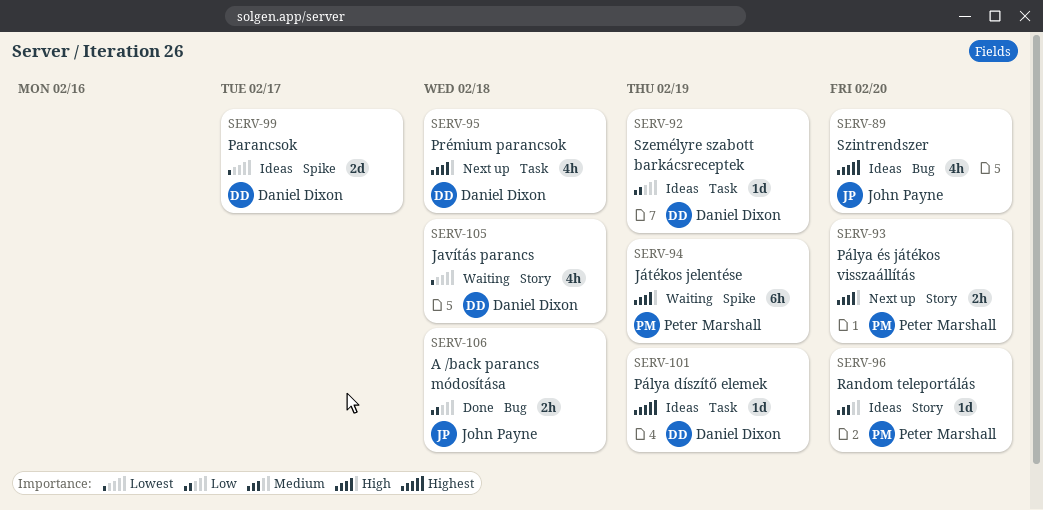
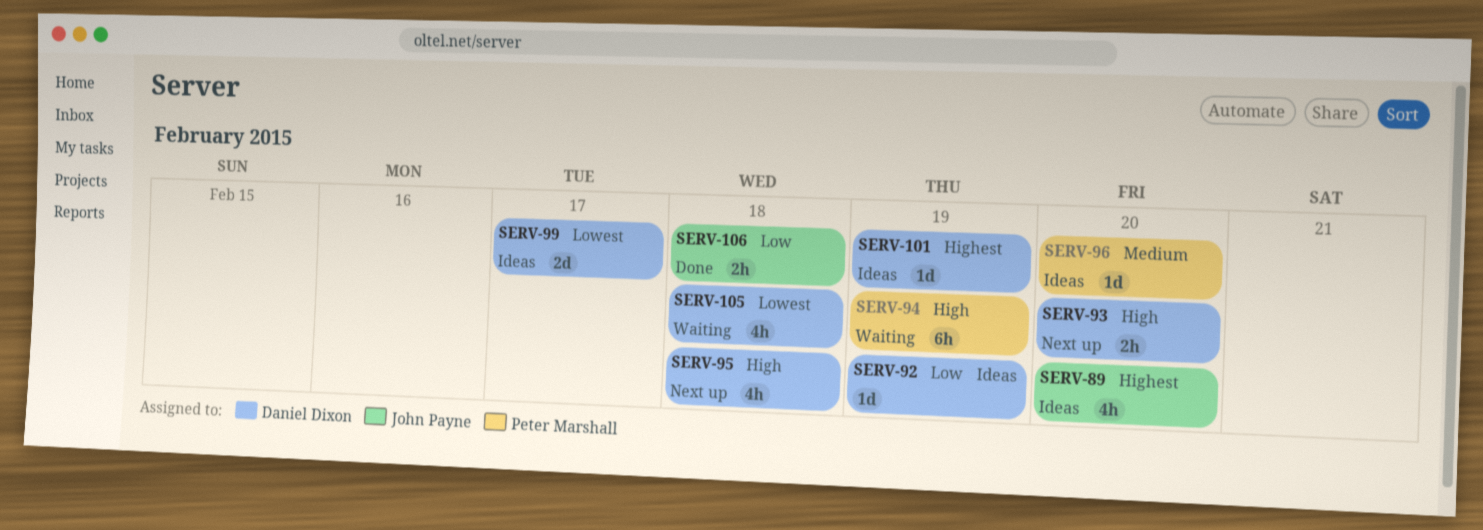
SERV-93, owner: Peter Marshall -> Daniel Dixon

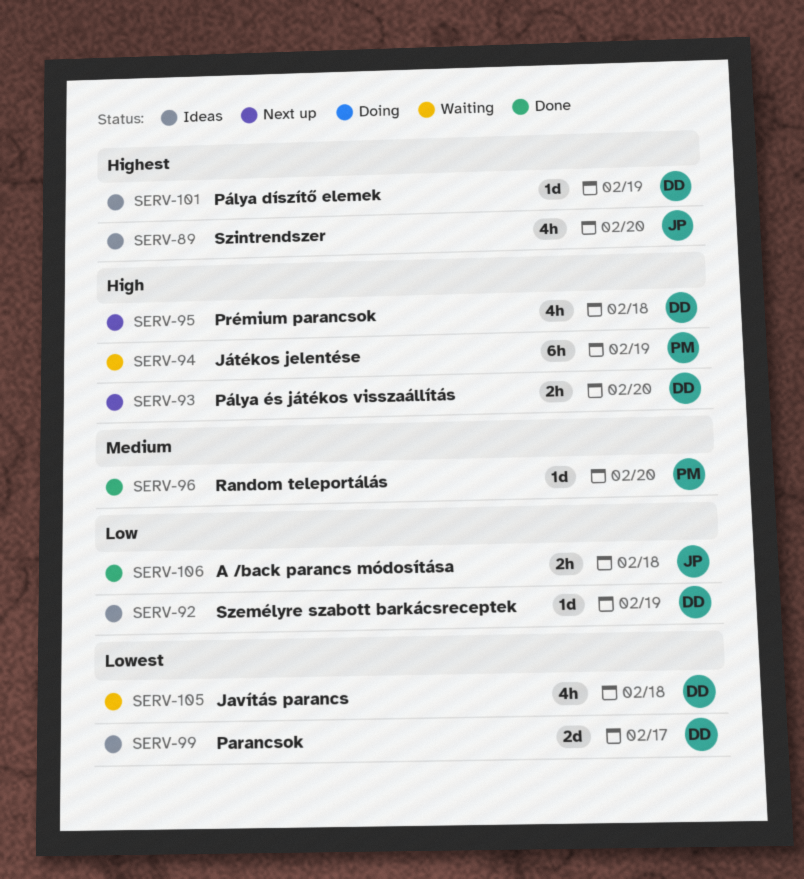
SERV-96, status: Ideas -> Done

